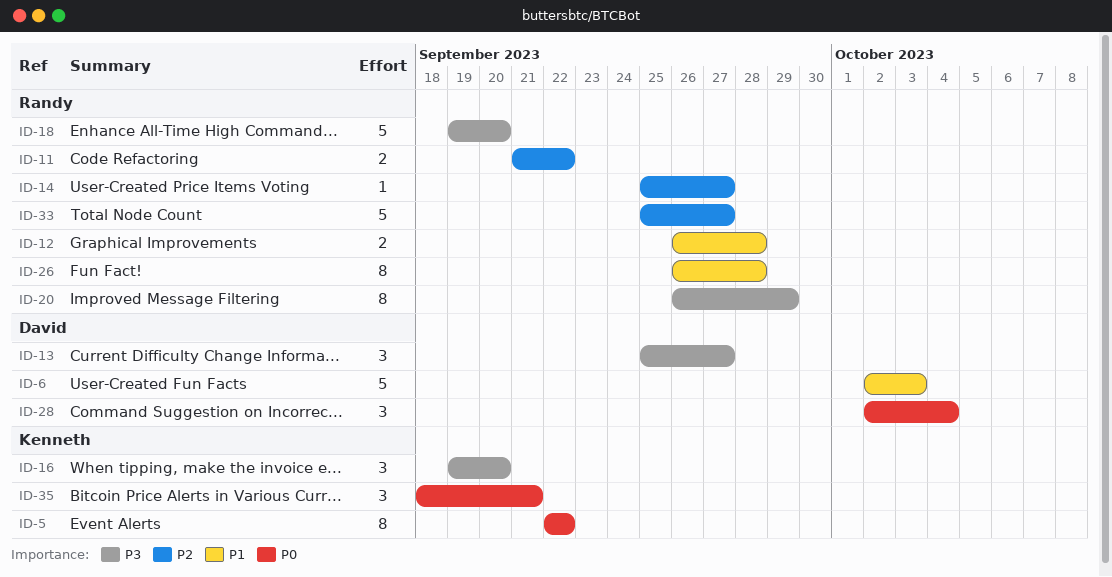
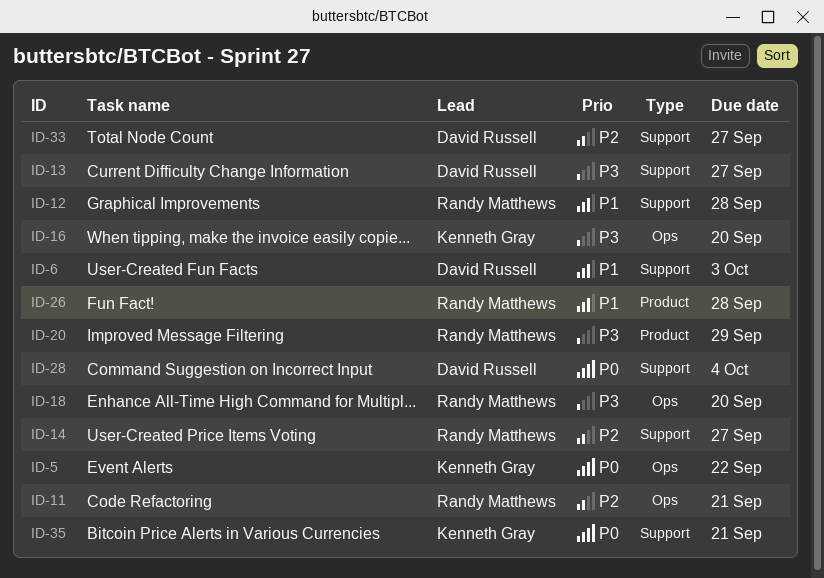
ID-11, due: Sep 22 -> Sep 21
ID-33, owner: Randy Matthews -> David Russell

